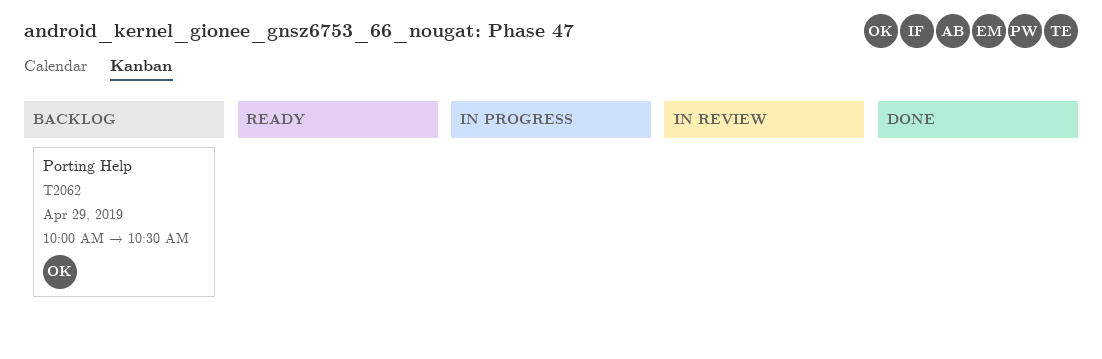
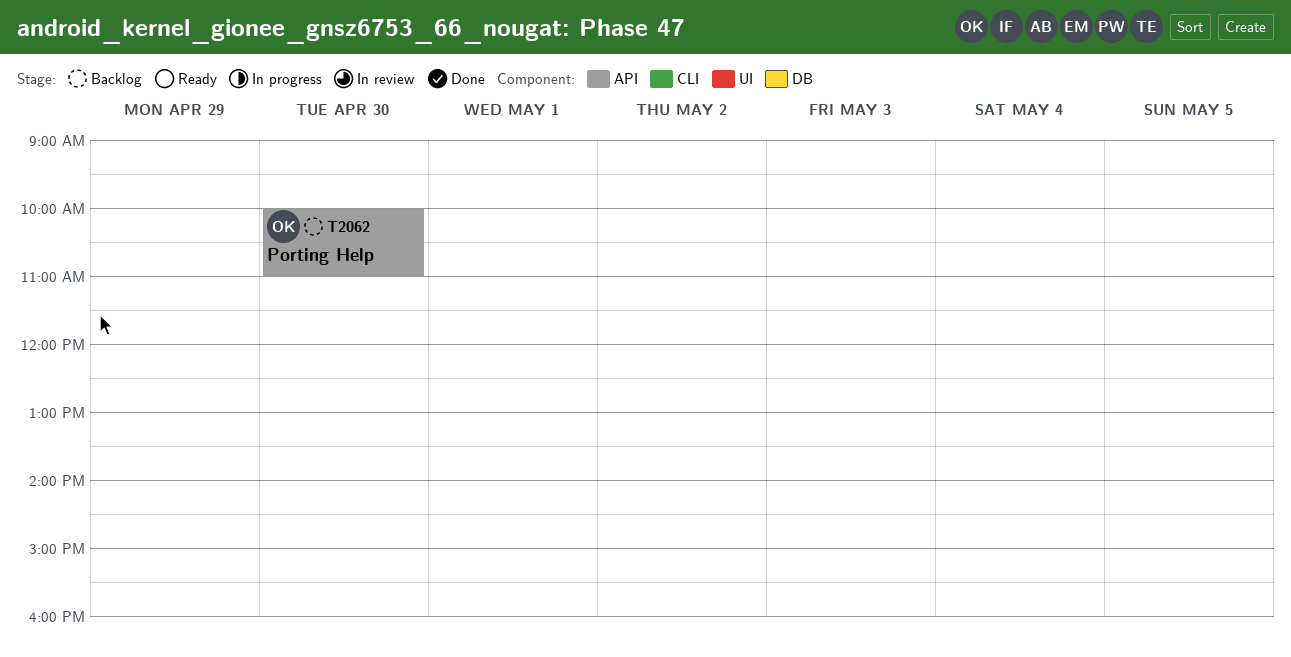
T2062, day: Apr 29 -> Apr 30
T2062, ends: 10:30 -> 11:00

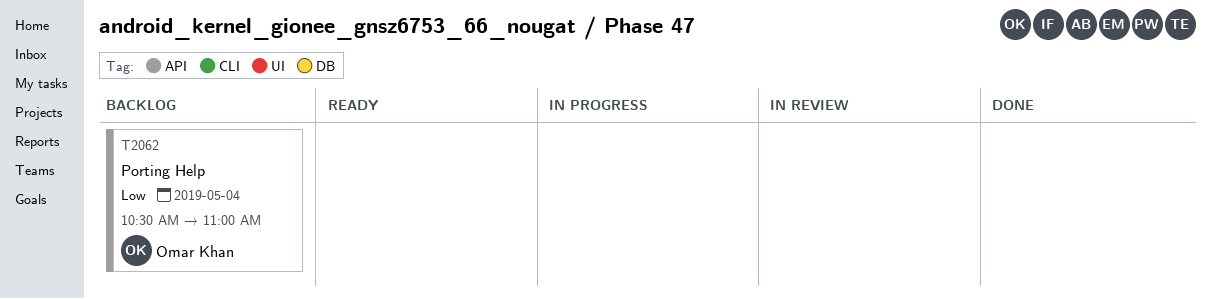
T2062, day: Apr 30 -> May 4
T2062, begins: 10:00 -> 10:30

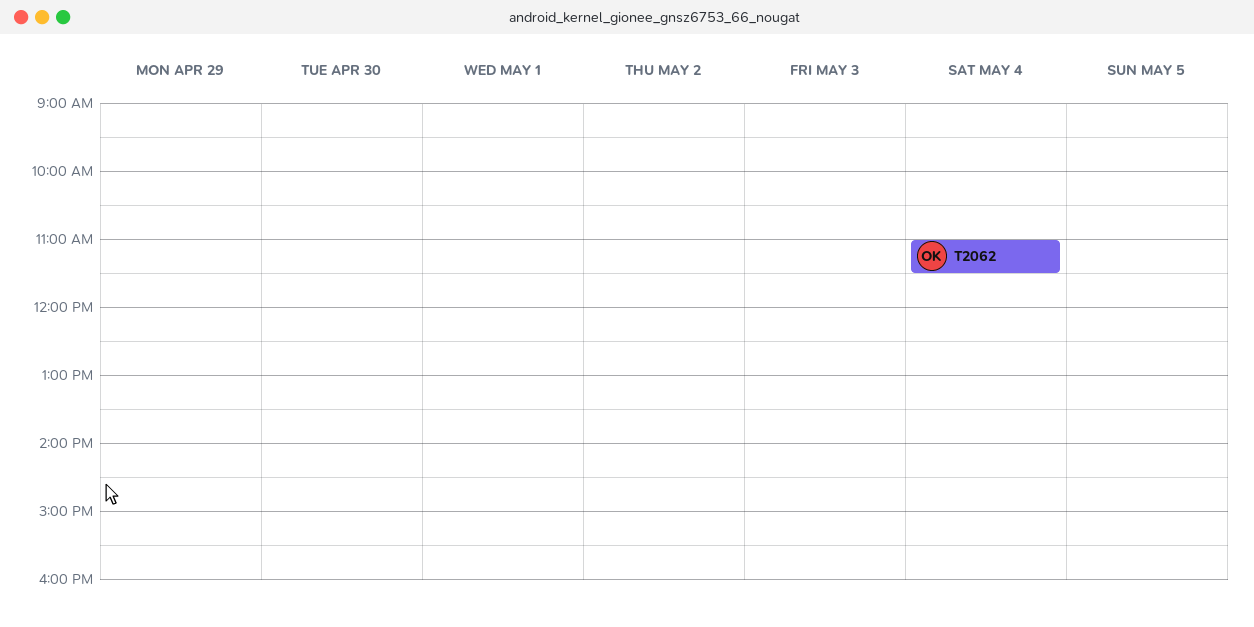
T2062, begins: 10:30 -> 11:00
T2062, ends: 11:00 -> 11:30

